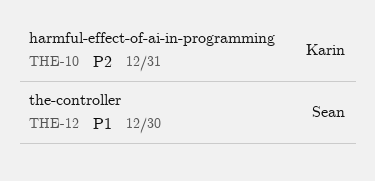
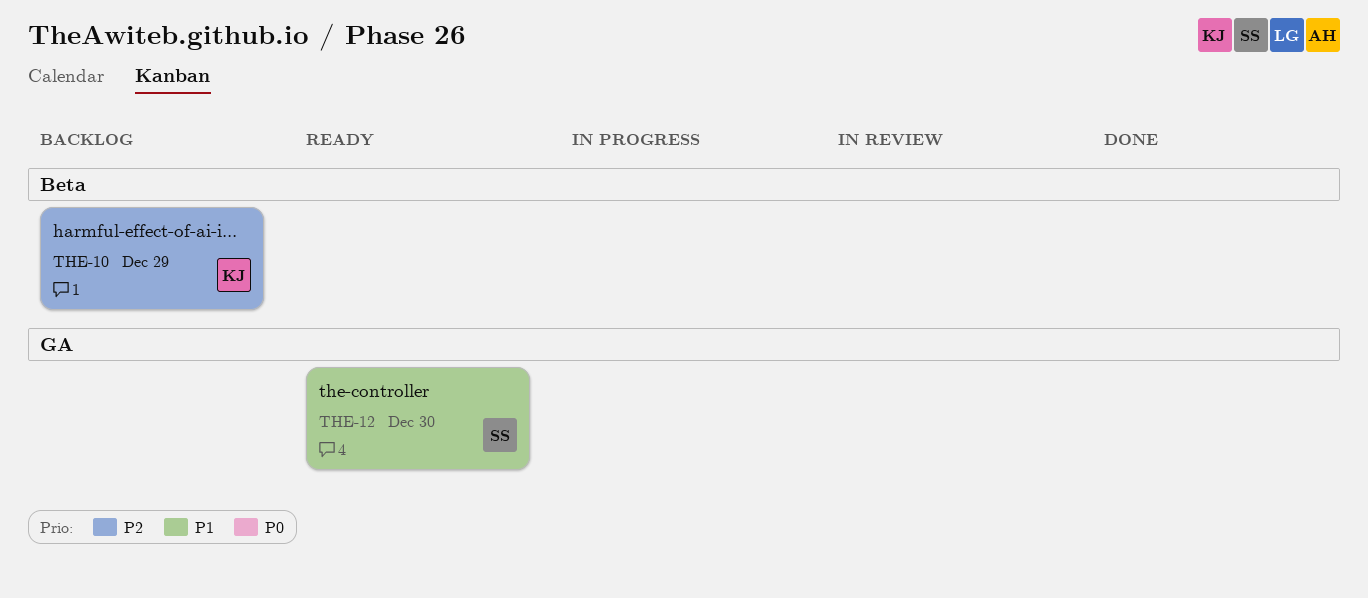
THE-10, due: Dec 31 -> Dec 29

